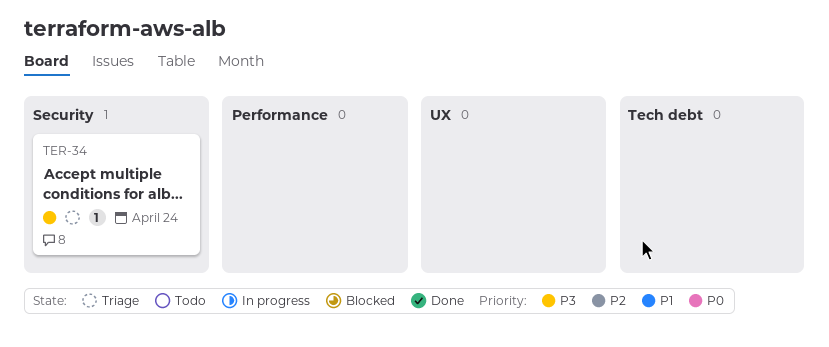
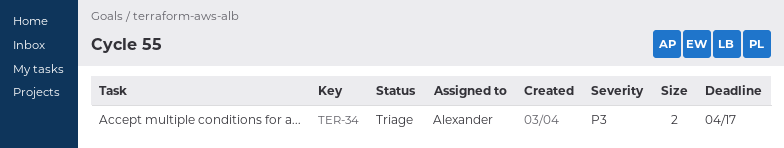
TER-34, estimate: 1 -> 2
TER-34, due: Apr 24 -> Apr 17

